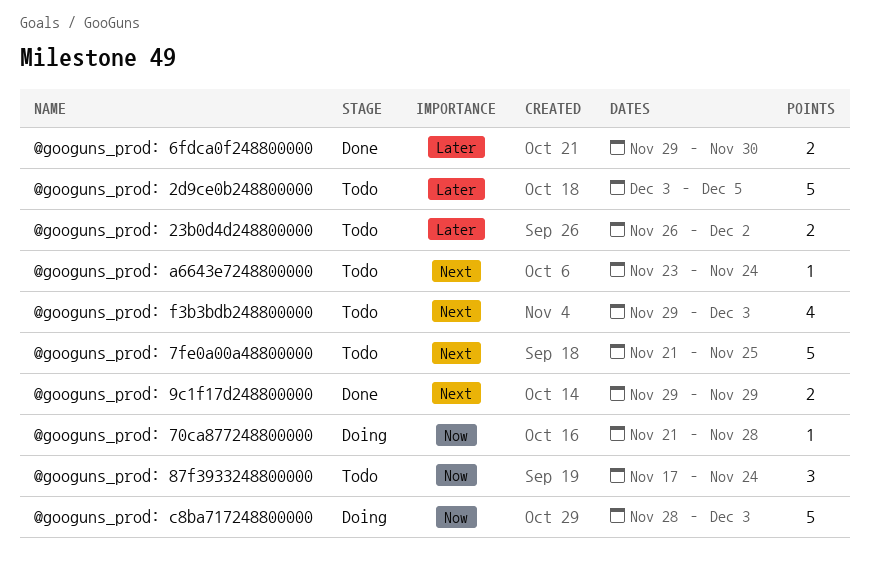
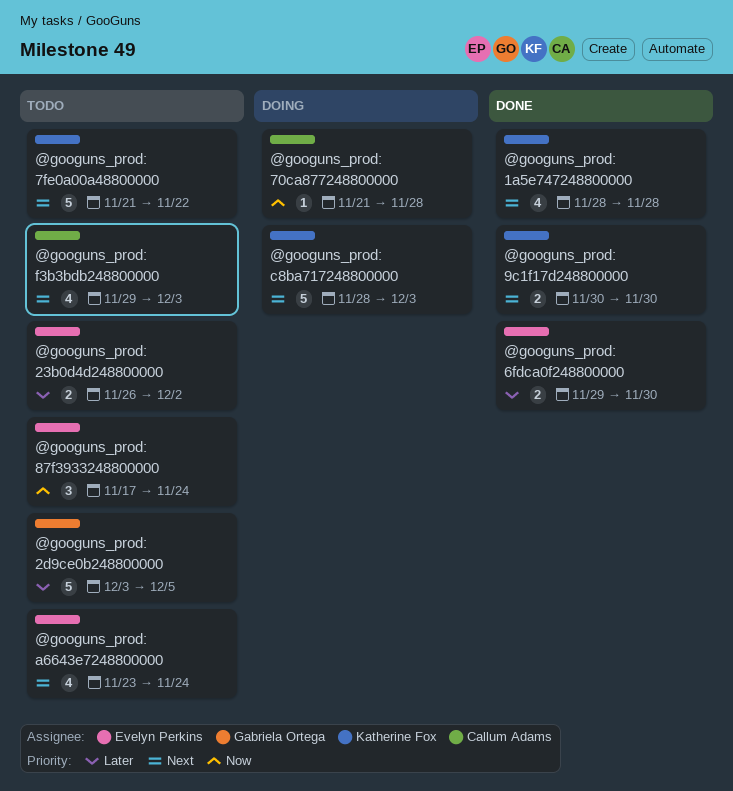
@googuns_prod: 1a5e747248800000: none -> present
@googuns_prod: 7fe0a00a48800000, due: Nov 25 -> Nov 22
@googuns_prod: 9c1f17d248800000, start: Nov 29 -> Nov 30
@googuns_prod: 9c1f17d248800000, due: Nov 29 -> Nov 30
@googuns_prod: a6643e7248800000, estimate: 1 -> 4
@googuns_prod: c8ba717248800000, priority: Now -> Next

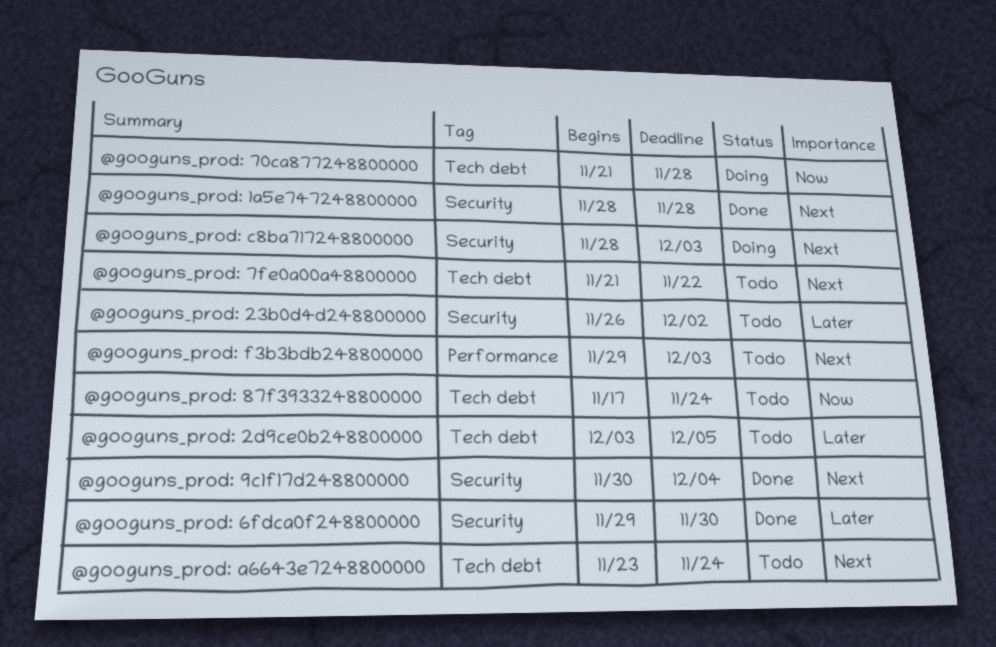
@googuns_prod: 9c1f17d248800000, due: Nov 30 -> Dec 4

